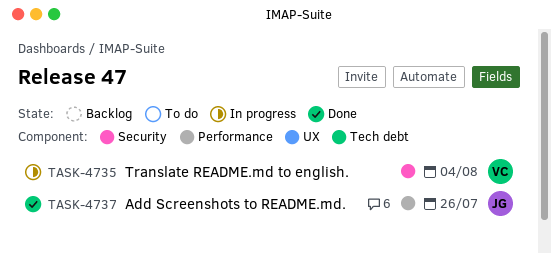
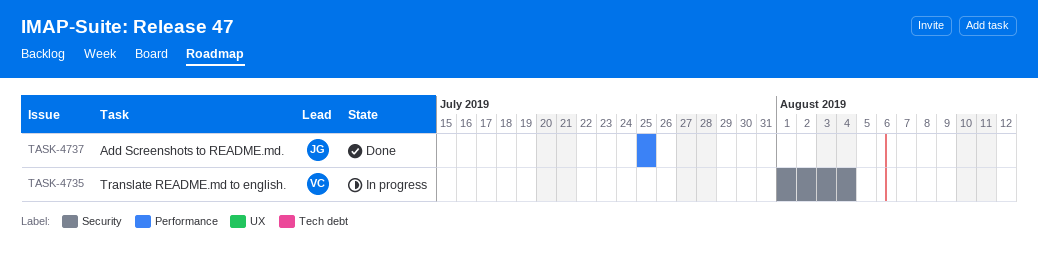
TASK-4737, due: Jul 26 -> Jul 25

